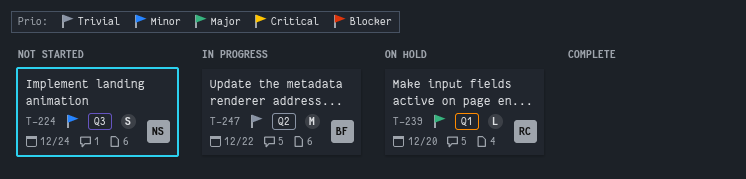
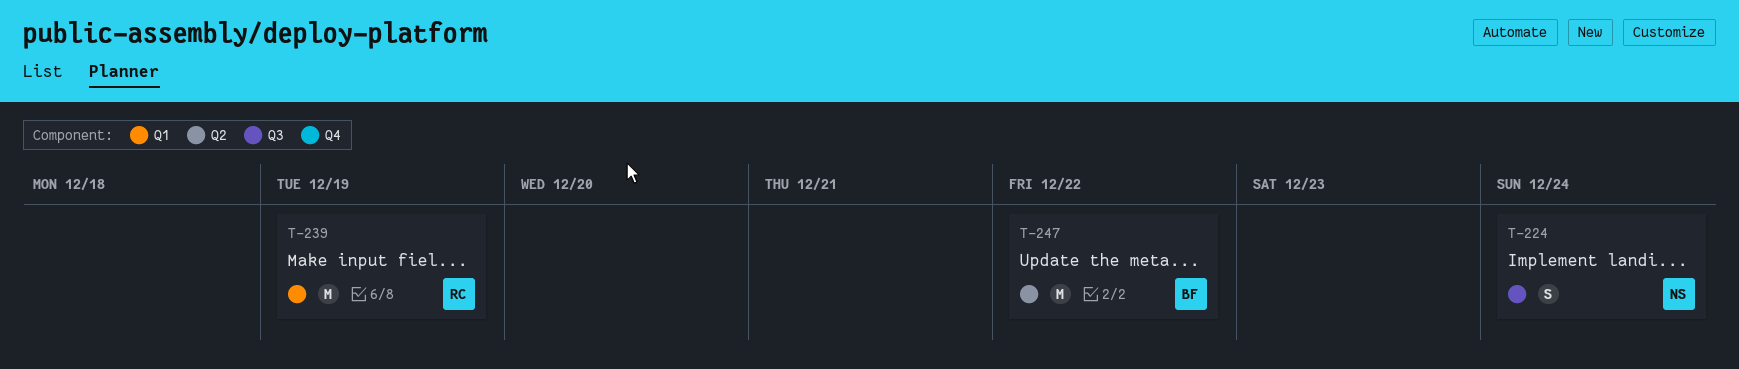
T-239, estimate: L -> M
T-239, due: Dec 20 -> Dec 19

